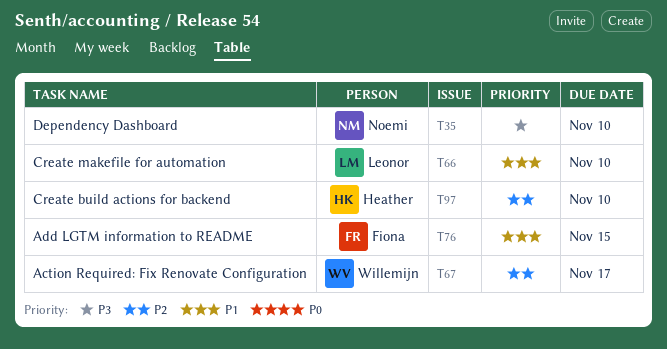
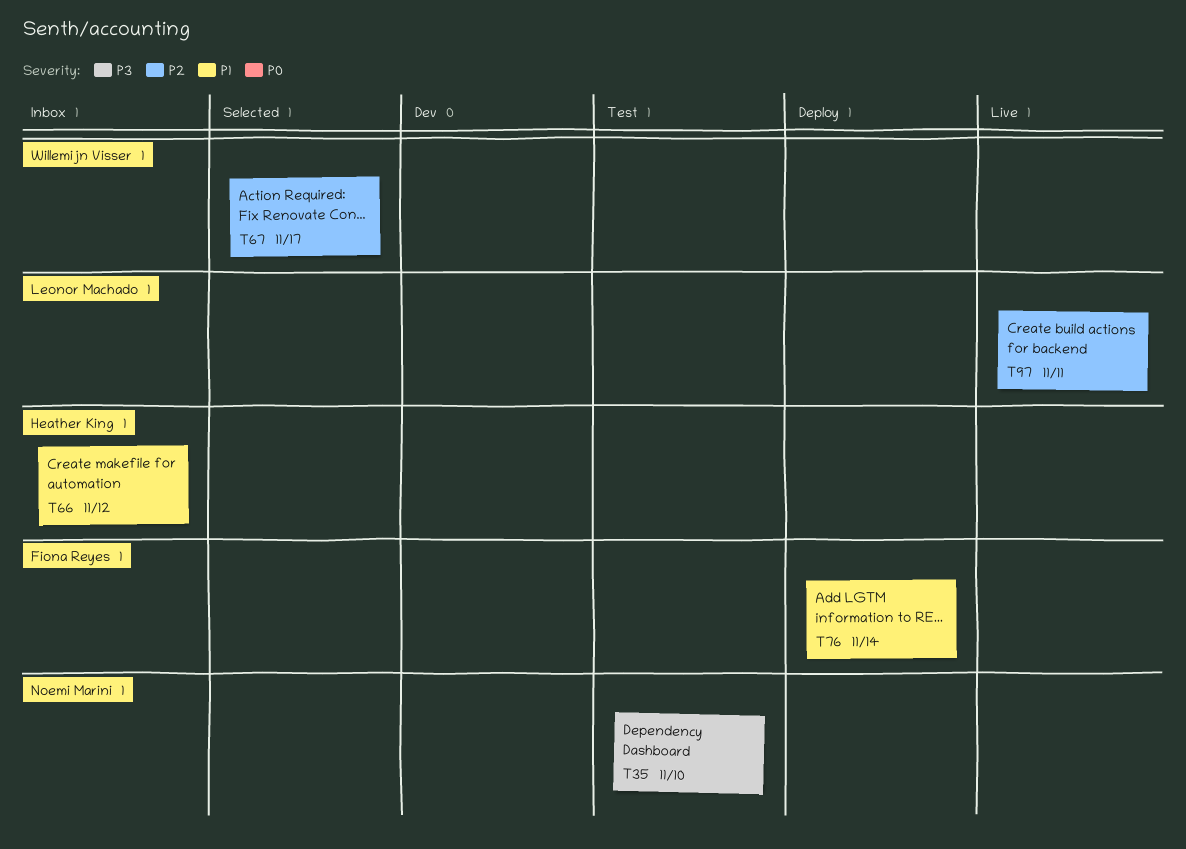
T66, owner: Leonor Machado -> Heather King
T66, due: Nov 10 -> Nov 12
T76, due: Nov 15 -> Nov 14
T97, owner: Heather King -> Leonor Machado
T97, due: Nov 10 -> Nov 11

